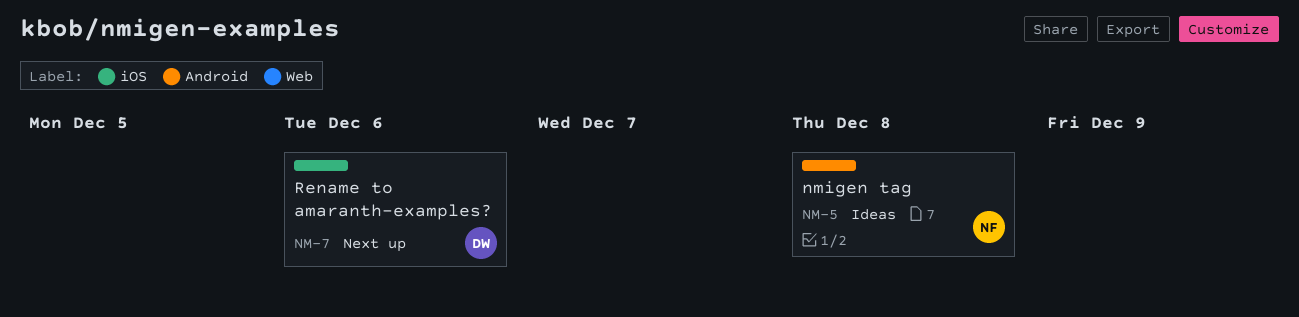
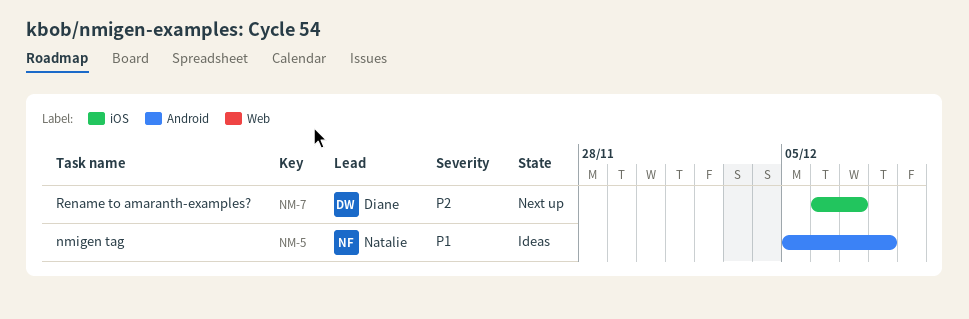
NM-7, due: Dec 6 -> Dec 7

